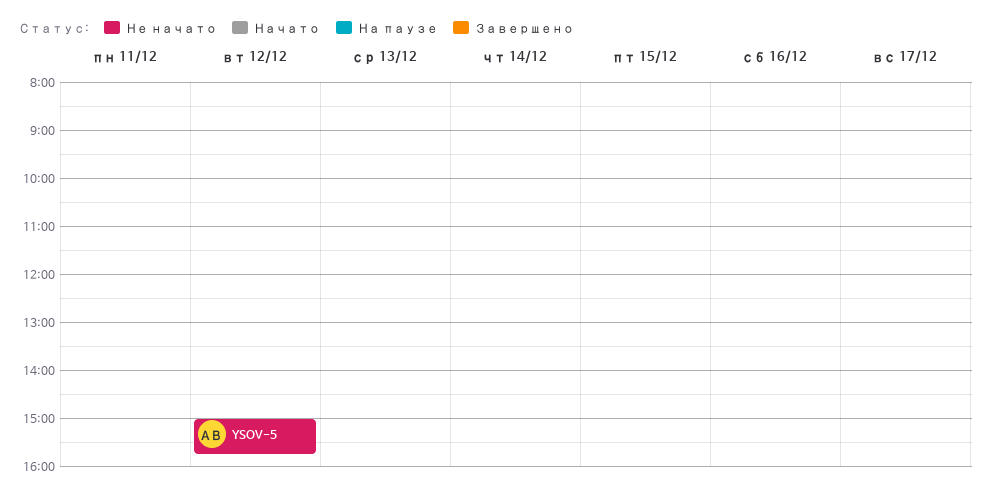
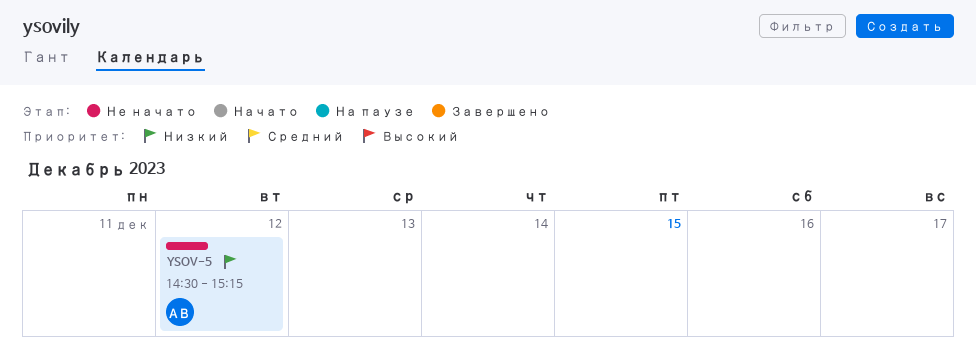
YSOV-5, begins: 15:00 -> 14:30
YSOV-5, ends: 15:45 -> 15:15

